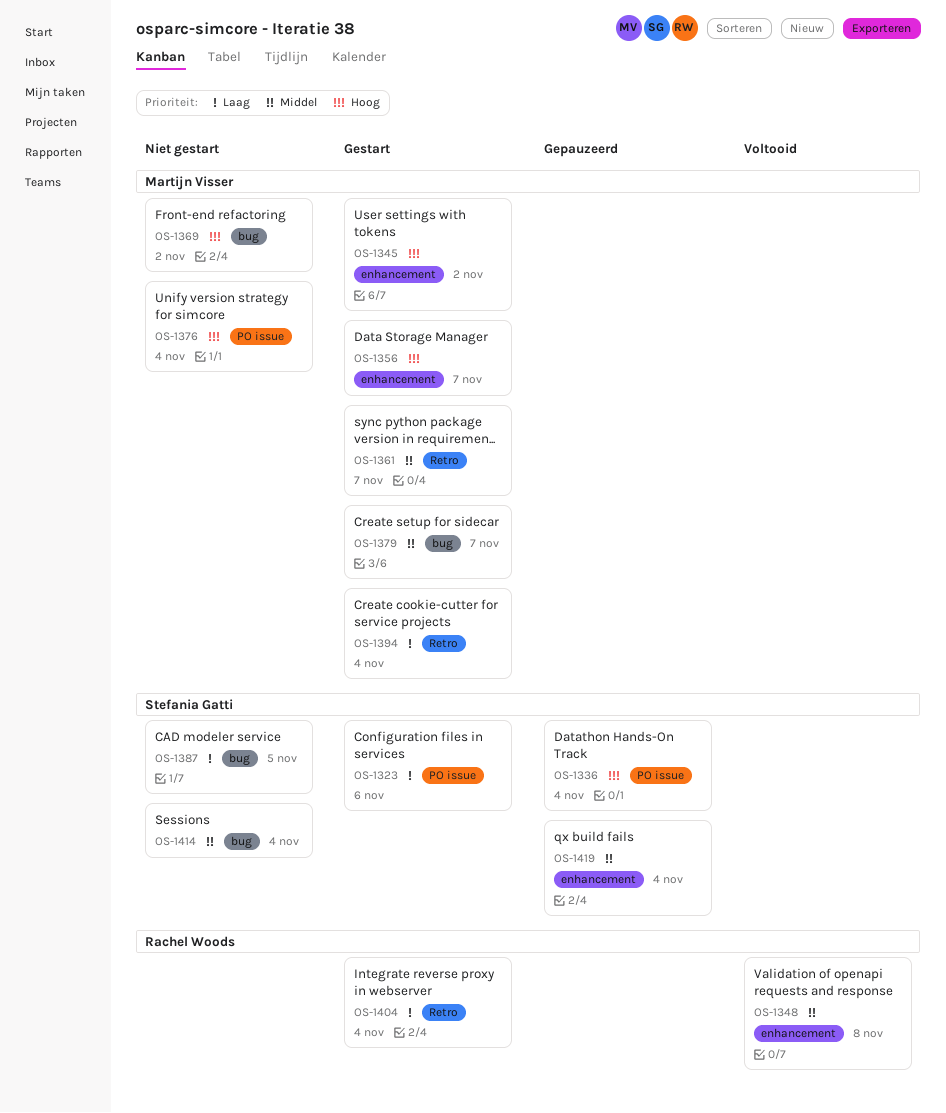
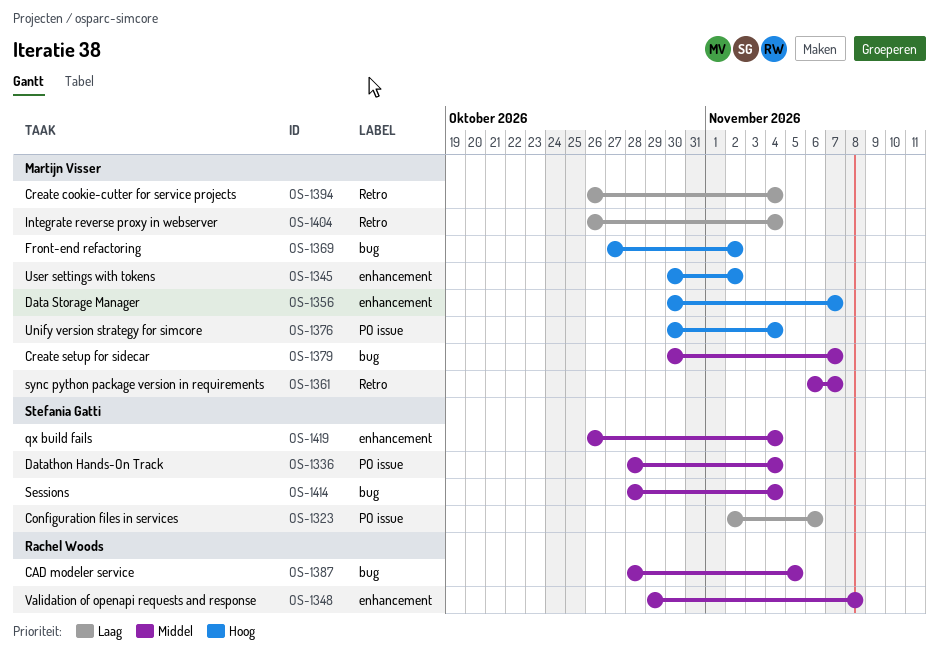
OS-1336, priority: Hoog -> Middel
OS-1387, owner: Stefania Gatti -> Rachel Woods
OS-1387, priority: Laag -> Middel
OS-1404, owner: Rachel Woods -> Martijn Visser

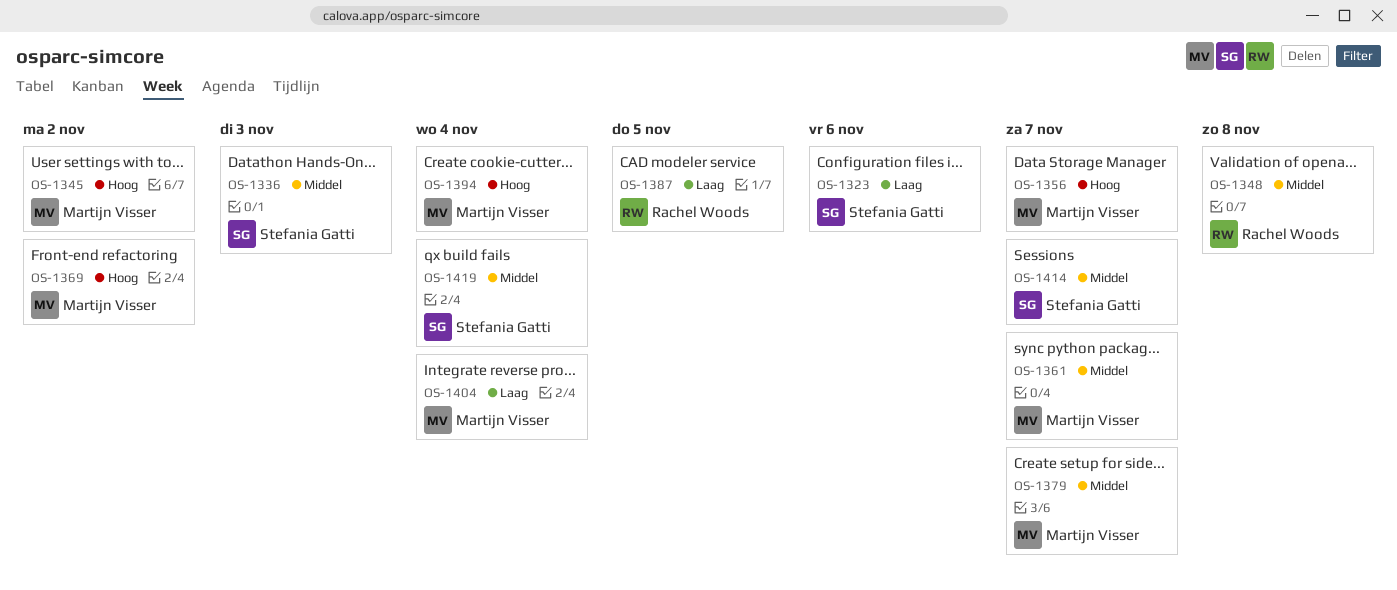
OS-1336, due: Nov 4 -> Nov 3
OS-1376: present -> none
OS-1387, priority: Middel -> Laag
OS-1394, priority: Laag -> Hoog
OS-1414, due: Nov 4 -> Nov 7

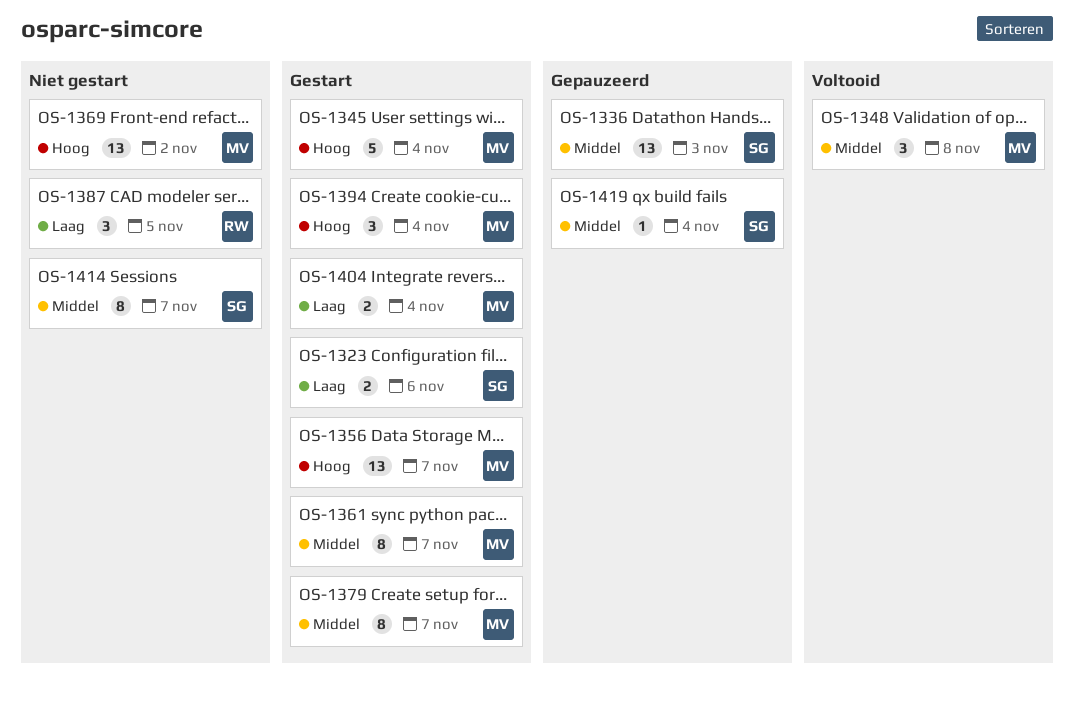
OS-1345, due: Nov 2 -> Nov 4
OS-1348, owner: Rachel Woods -> Martijn Visser

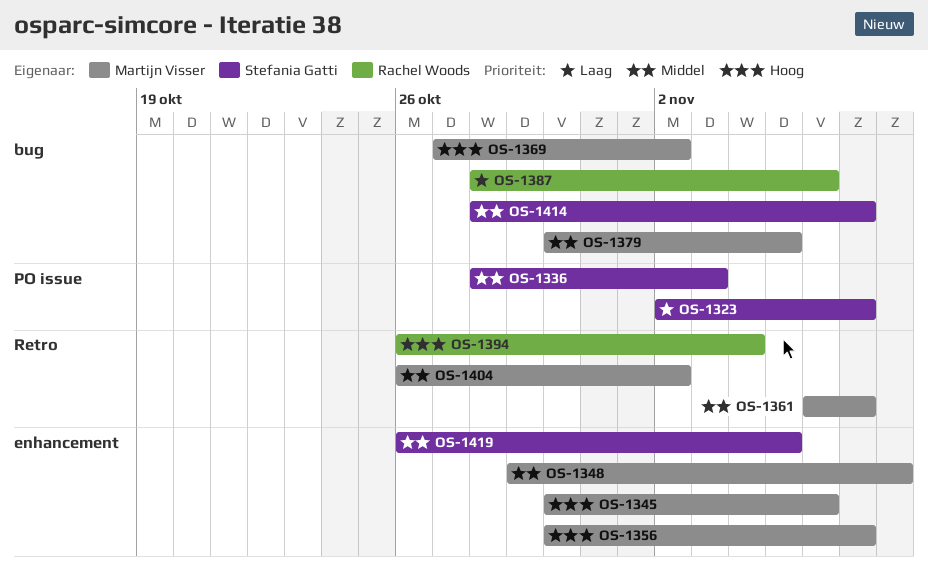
OS-1323, due: Nov 6 -> Nov 7
OS-1345, due: Nov 4 -> Nov 6
OS-1379, due: Nov 7 -> Nov 5
OS-1387, due: Nov 5 -> Nov 6
OS-1394, owner: Martijn Visser -> Rachel Woods
OS-1404, priority: Laag -> Middel
OS-1404, due: Nov 4 -> Nov 2
OS-1419, due: Nov 4 -> Nov 5

